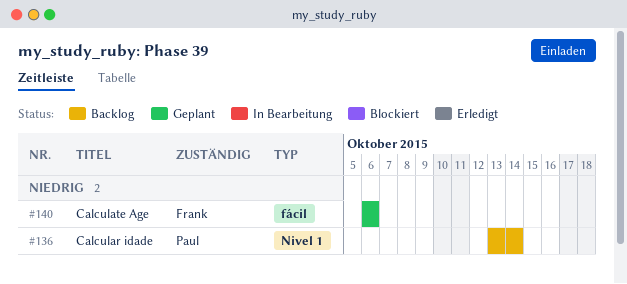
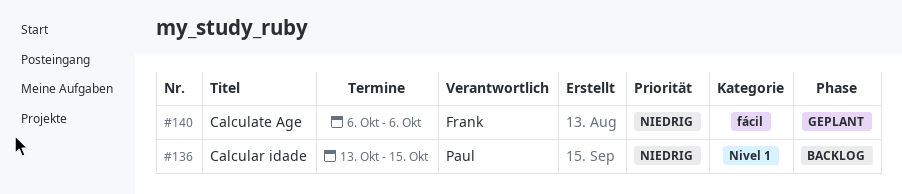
#136, due: Oct 14 -> Oct 15

